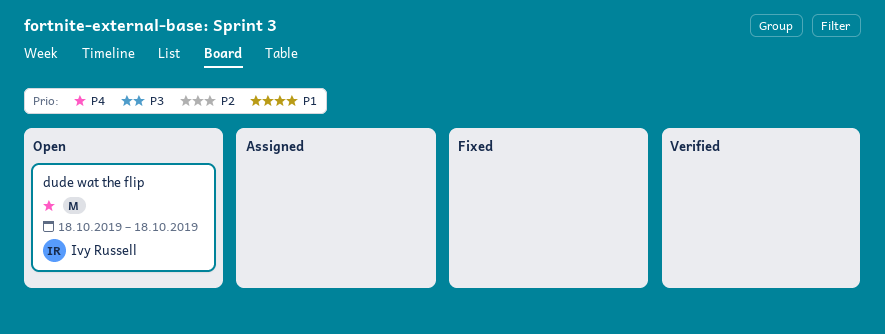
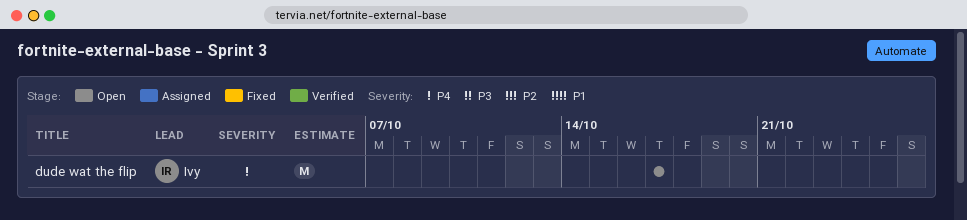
dude wat the flip, start: Oct 18 -> Oct 17
dude wat the flip, due: Oct 18 -> Oct 17

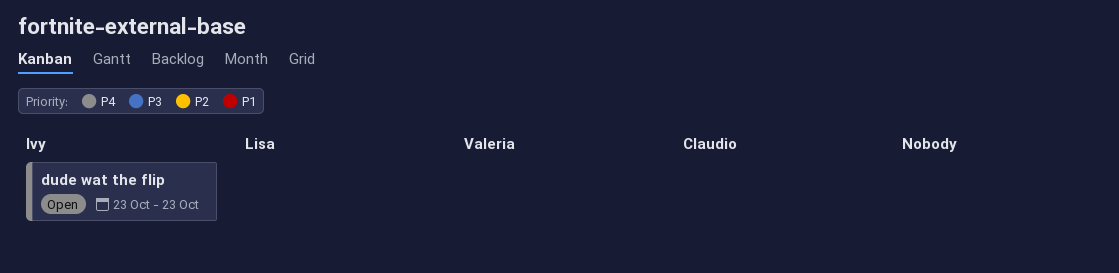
dude wat the flip, start: Oct 17 -> Oct 23
dude wat the flip, due: Oct 17 -> Oct 23

